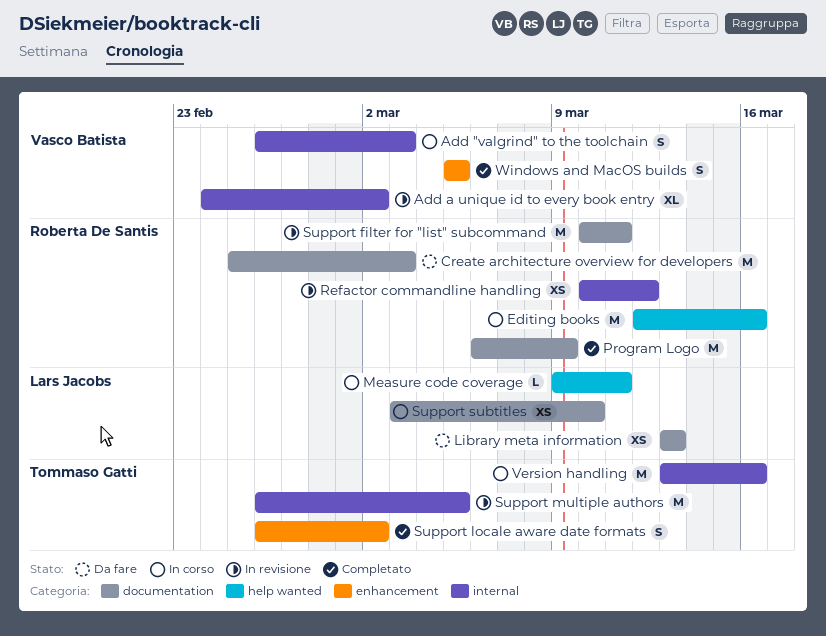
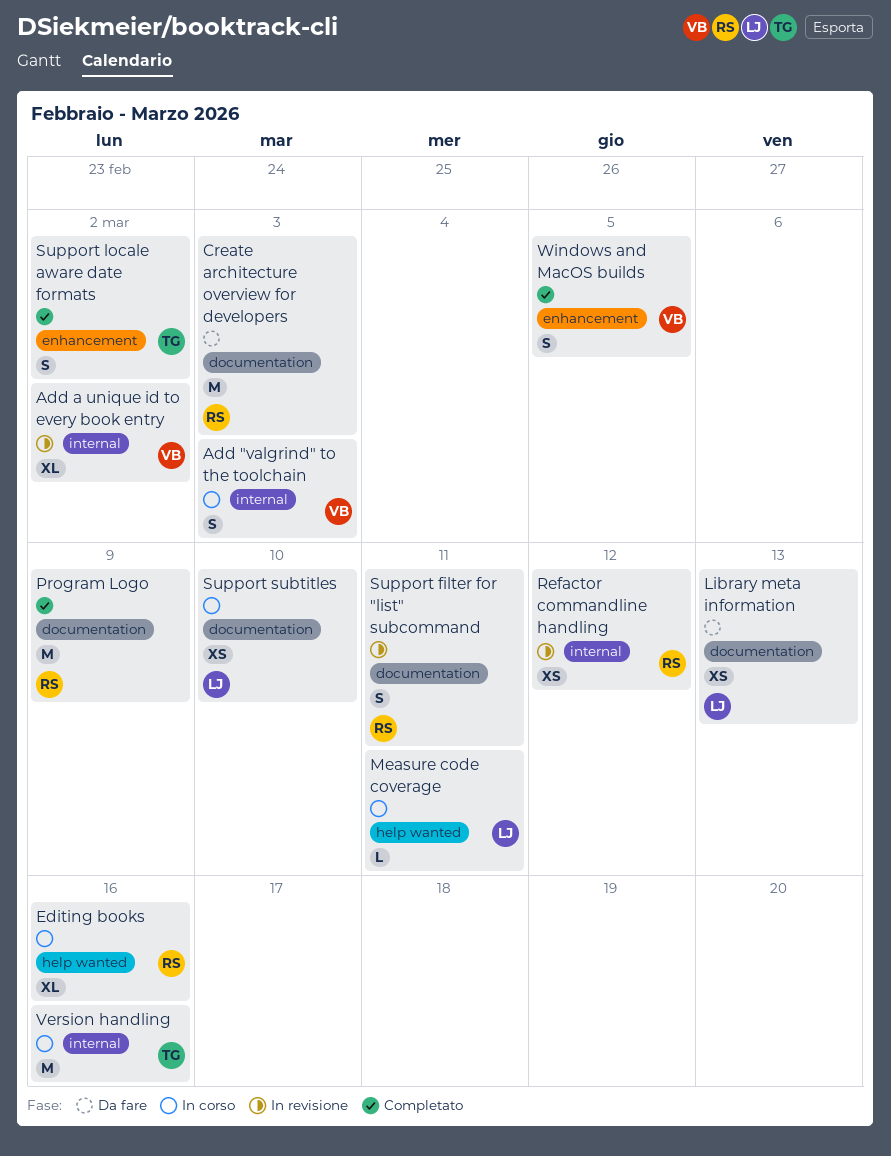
Editing books, estimate: M -> XL
Support filter for "list" subcommand, estimate: M -> S
Support multiple authors: present -> none

